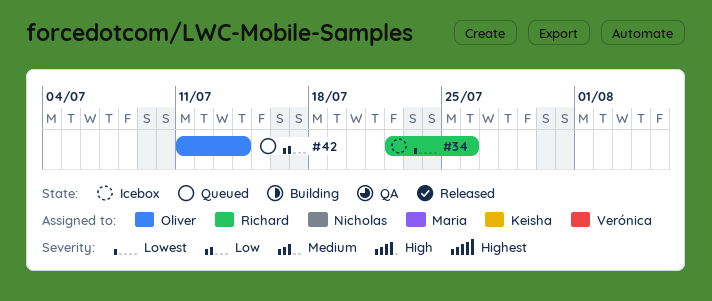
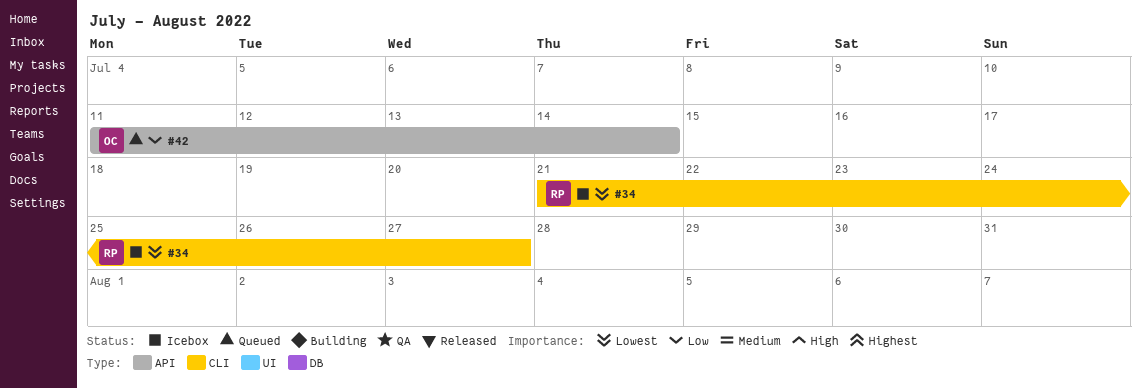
#34, start: Jul 22 -> Jul 21
#34, due: Jul 26 -> Jul 27

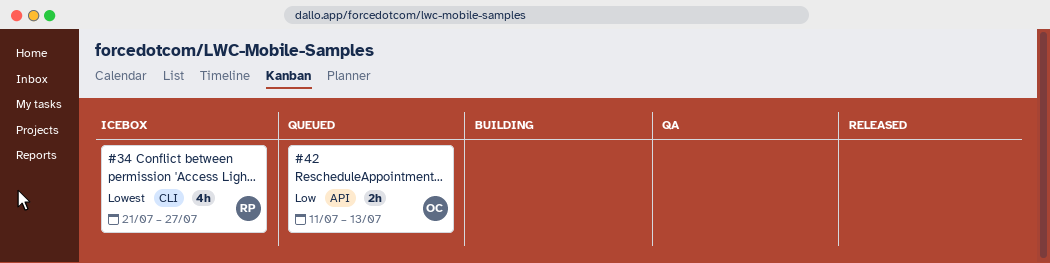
#42, due: Jul 14 -> Jul 13

